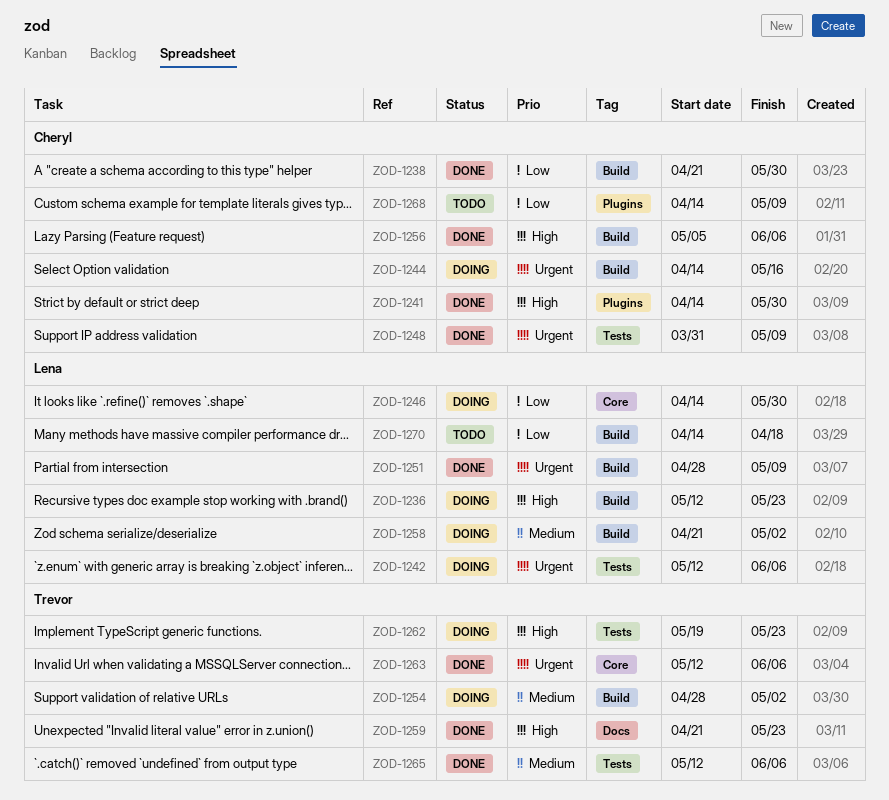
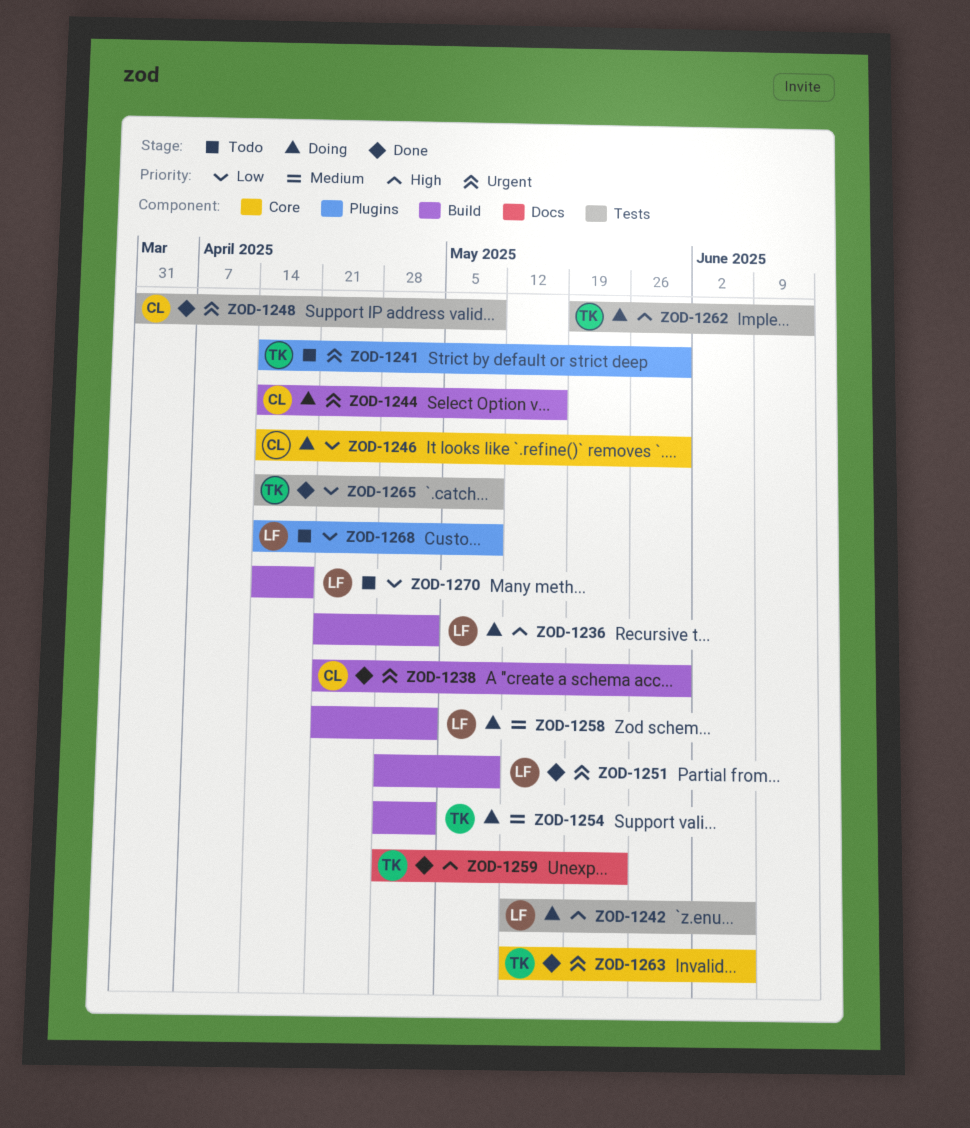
ZOD-1236, start: May 12 -> Apr 21
ZOD-1236, due: May 23 -> May 2
ZOD-1238, priority: Low -> Urgent
ZOD-1241, status: Done -> Todo
ZOD-1241, owner: Cheryl -> Trevor
ZOD-1241, priority: High -> Urgent
ZOD-1242, priority: Urgent -> High
ZOD-1246, owner: Lena -> Cheryl
ZOD-1256: present -> none
ZOD-1259, start: Apr 21 -> Apr 28
ZOD-1262, due: May 23 -> Jun 13
ZOD-1265, priority: Medium -> Low
ZOD-1265, start: May 12 -> Apr 14
ZOD-1265, due: Jun 6 -> May 9
ZOD-1268, owner: Cheryl -> Lena

